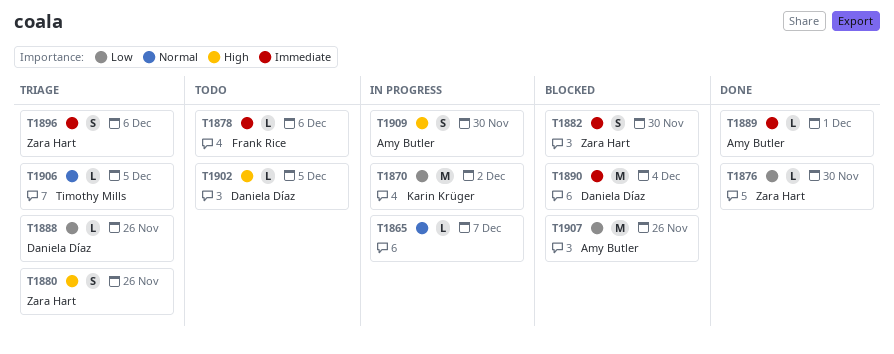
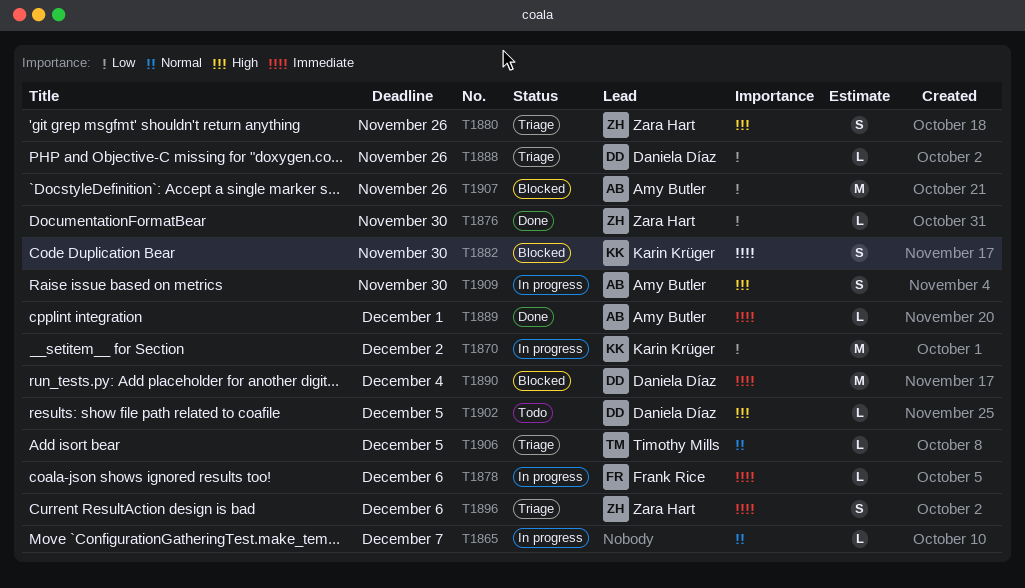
T1878, status: Todo -> In progress
T1882, owner: Zara Hart -> Karin Krüger

